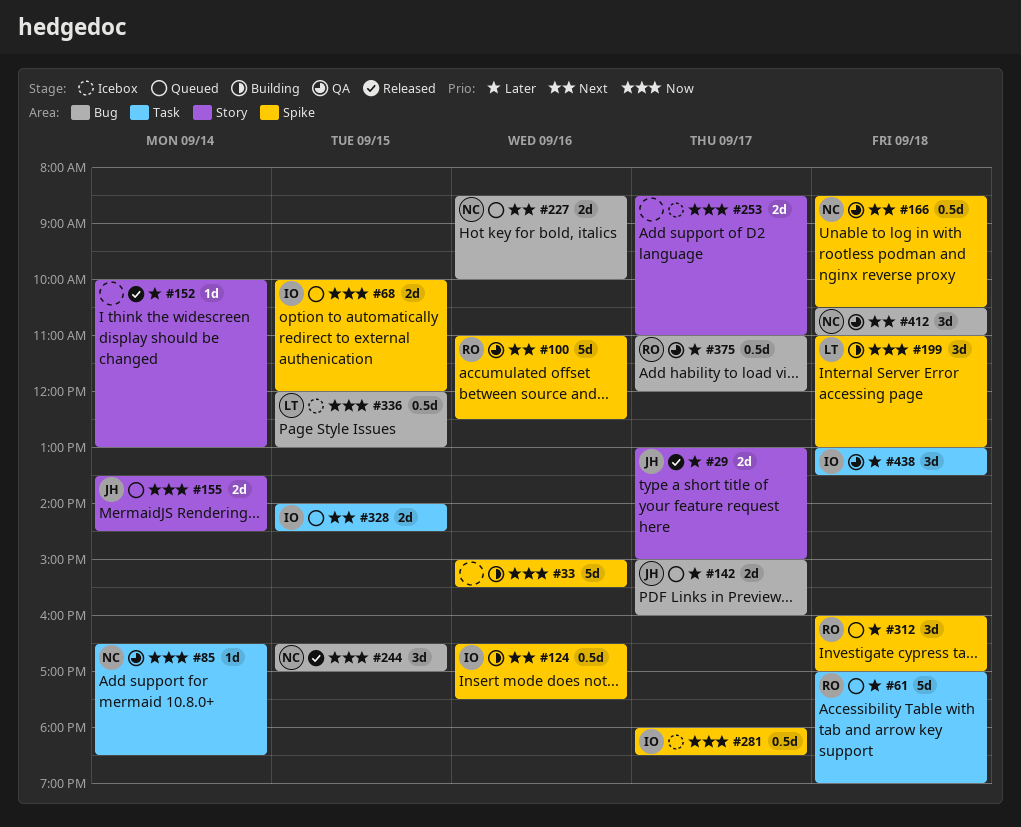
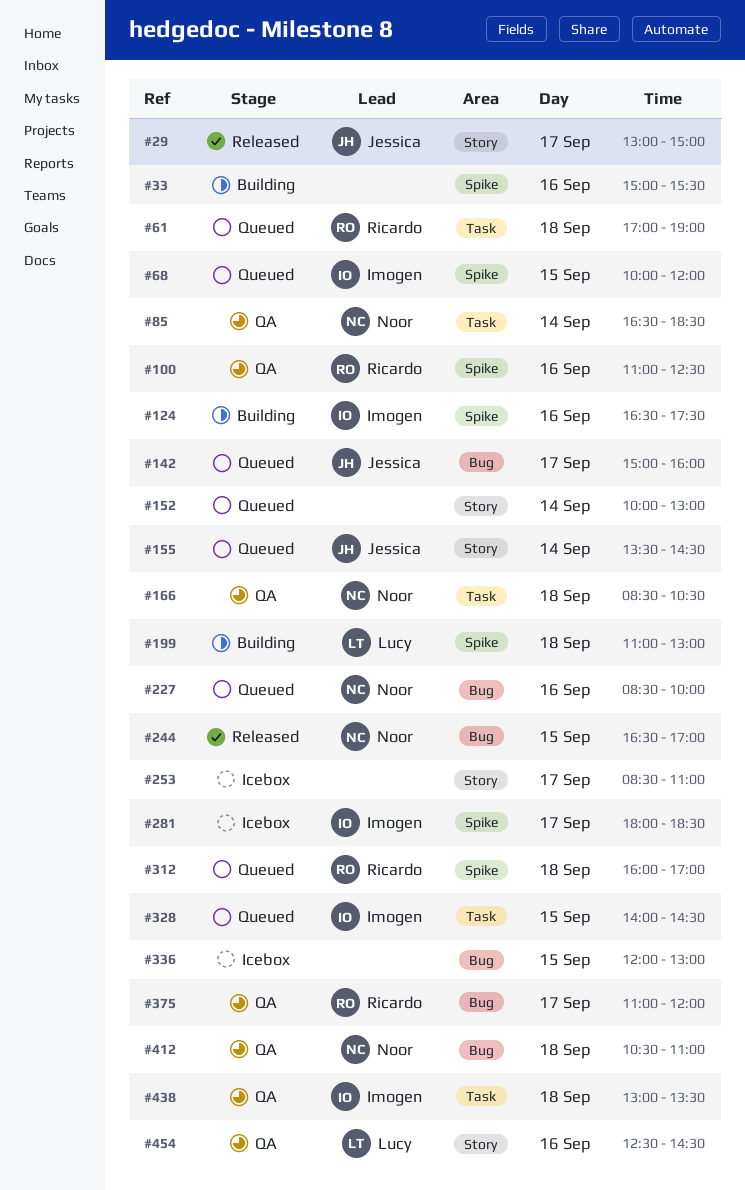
#152, status: Released -> Queued
#166, label: Spike -> Task
#336, owner: Lucy -> none
#454: none -> present

